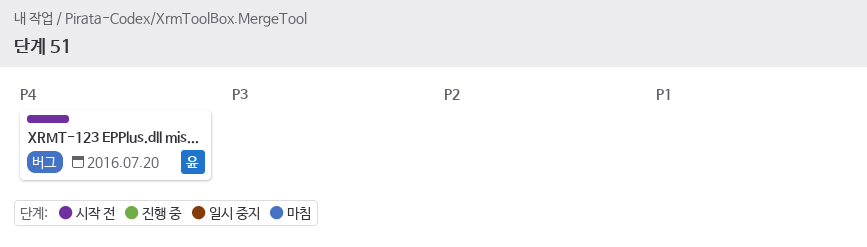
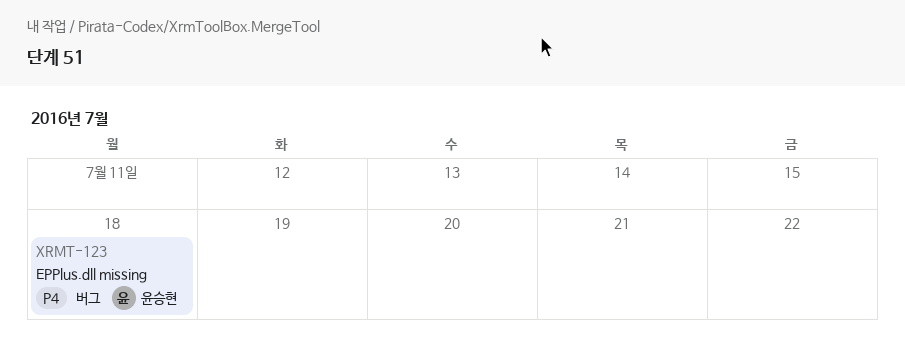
XRMT-123, due: Jul 20 -> Jul 18

